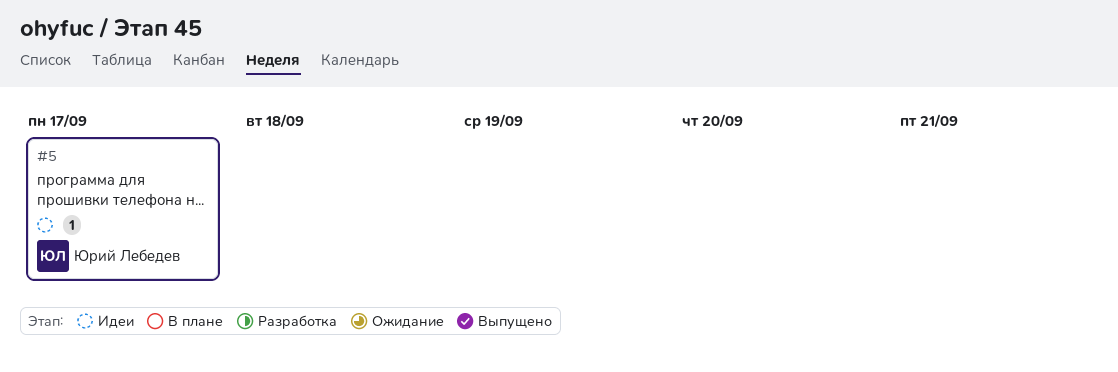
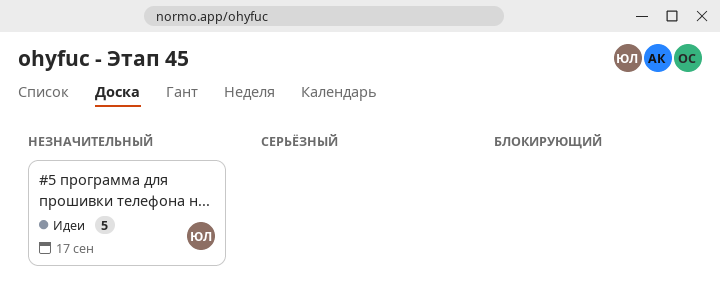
#5, estimate: 1 -> 5

